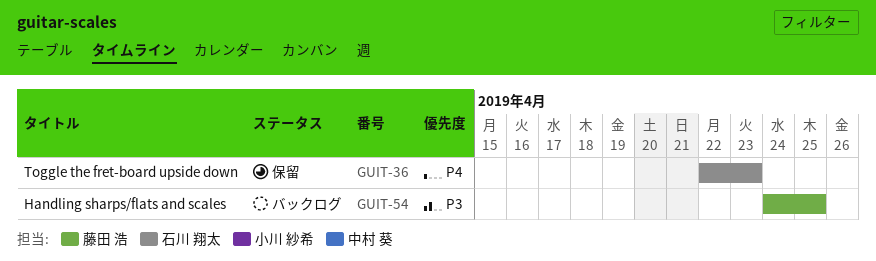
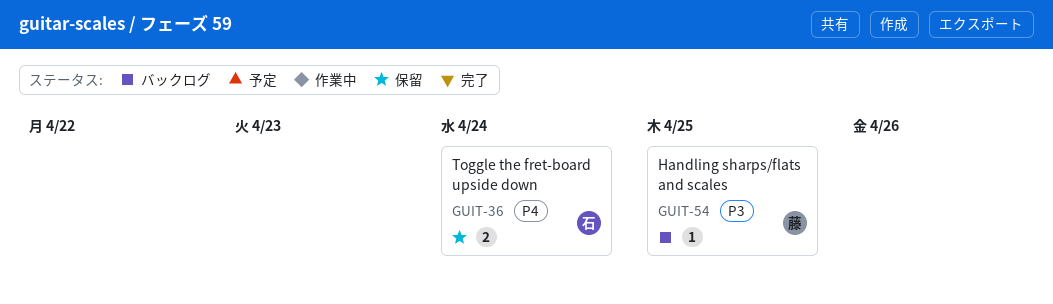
GUIT-36, due: Apr 23 -> Apr 24

